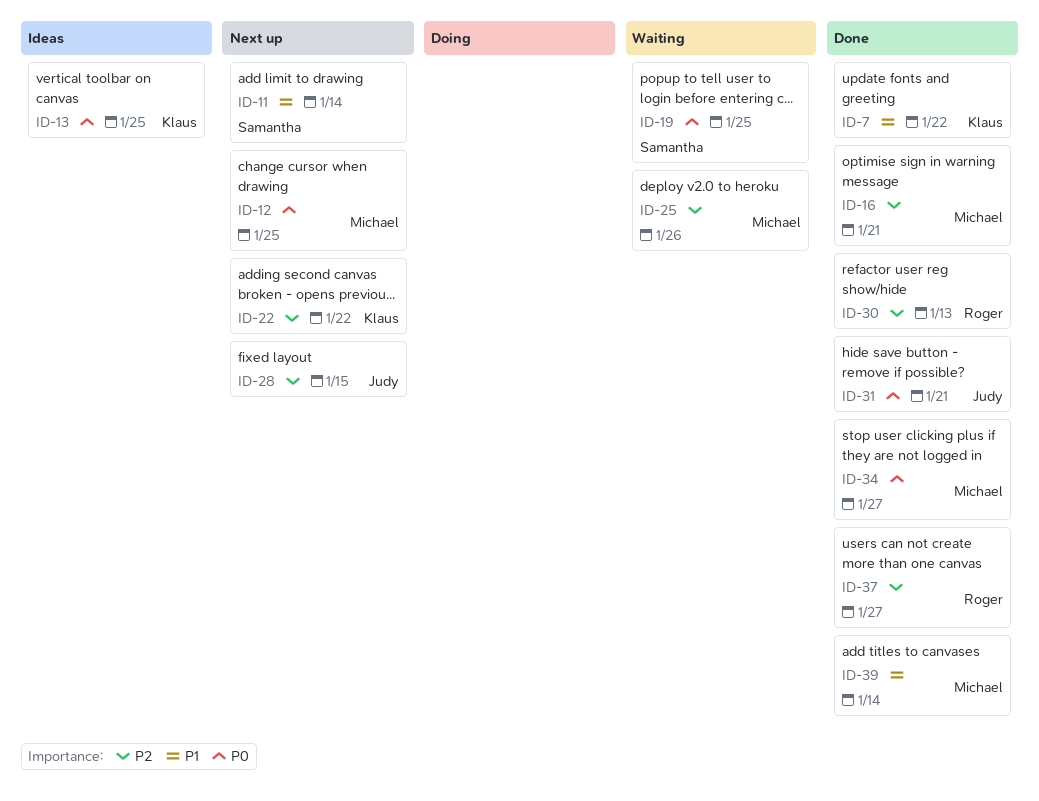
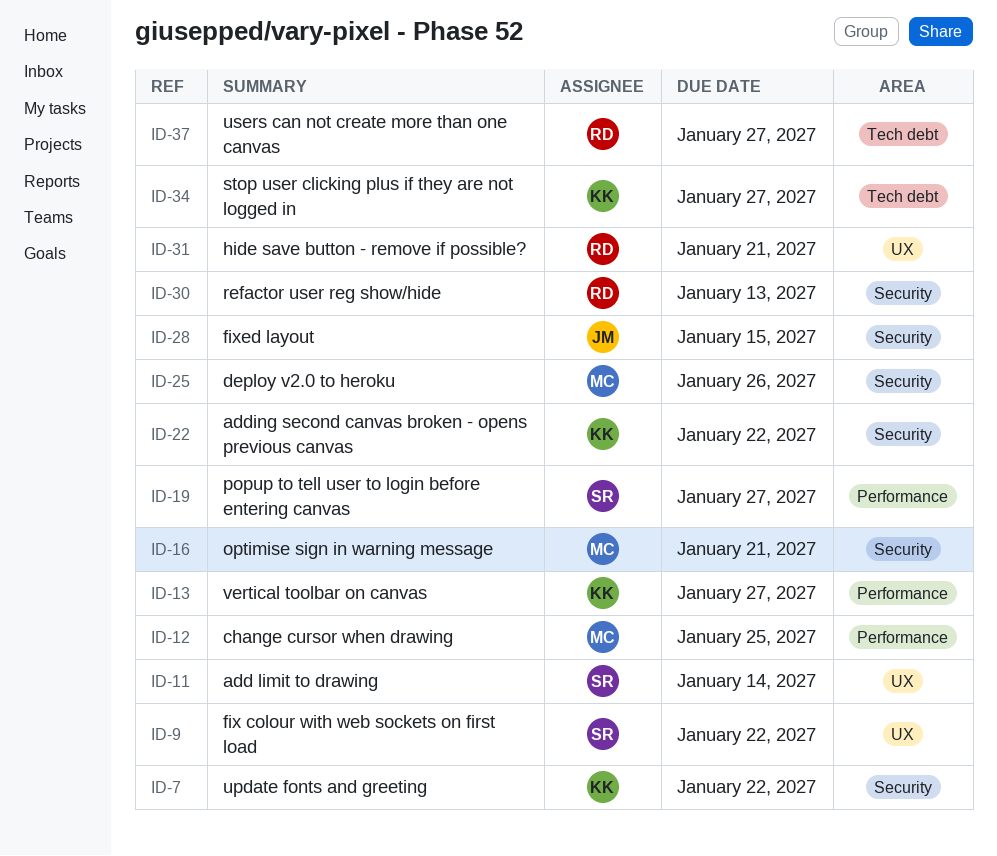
ID-9: none -> present
ID-13, due: Jan 25 -> Jan 27
ID-19, due: Jan 25 -> Jan 27
ID-31, owner: Judy -> Roger
ID-34, owner: Michael -> Klaus
ID-39: present -> none

